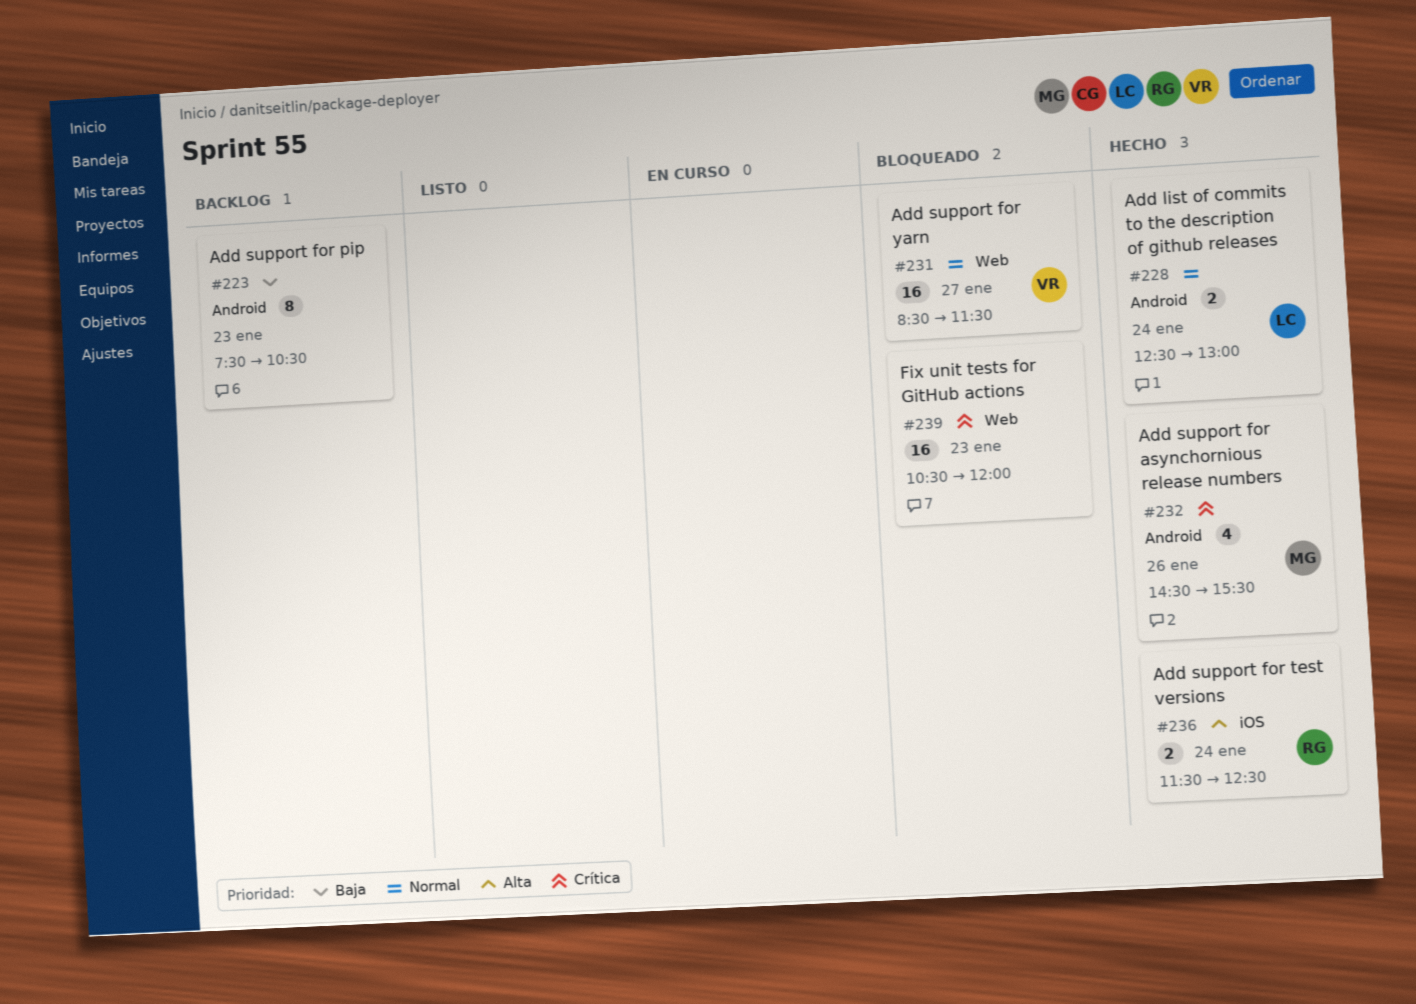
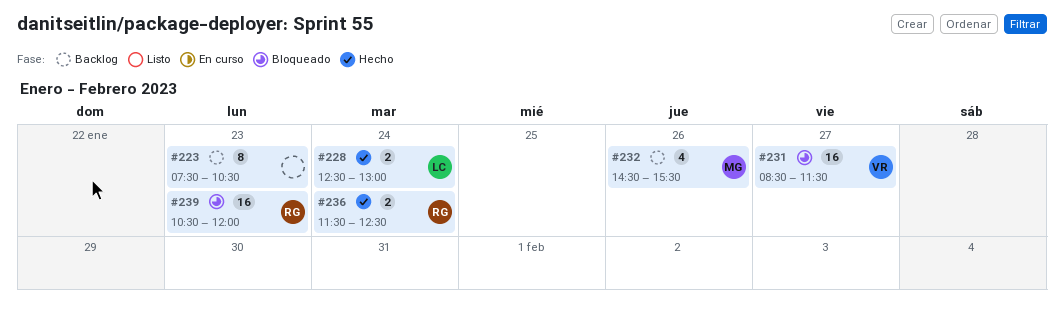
#232, status: Hecho -> Backlog
#239, owner: none -> RG

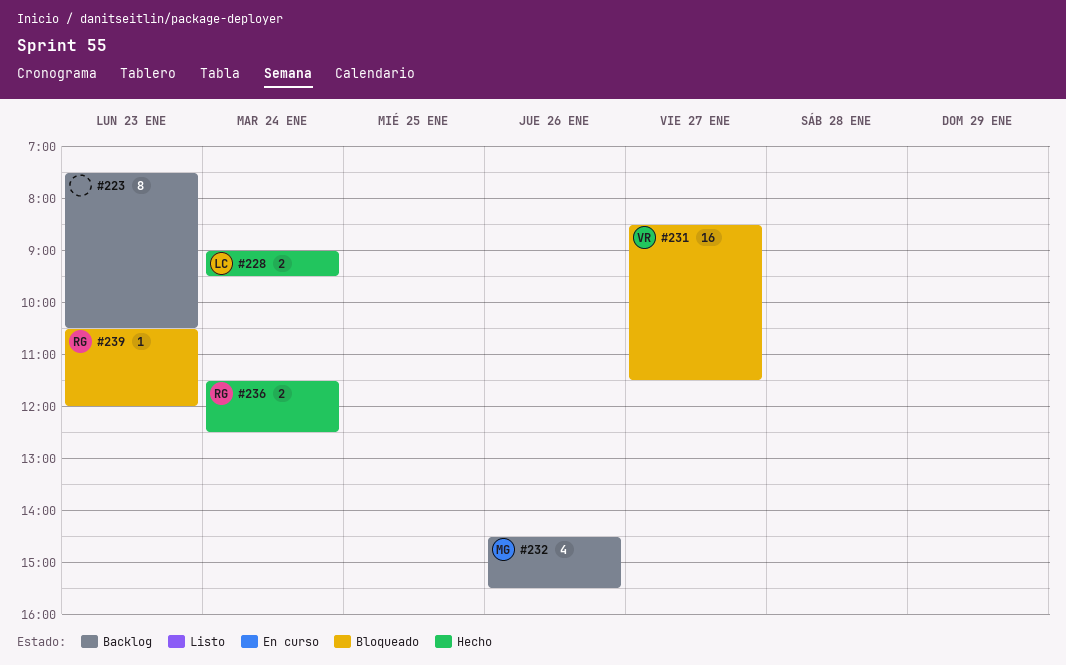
#228, begins: 12:30 -> 09:00
#228, ends: 13:00 -> 09:30
#239, estimate: 16 -> 1

